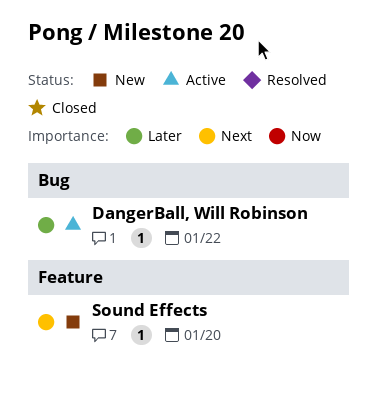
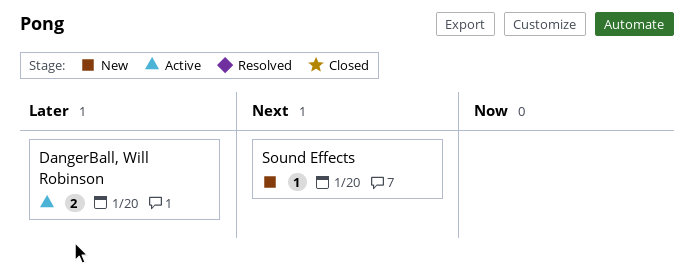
DangerBall, Will Robinson, estimate: 1 -> 2
DangerBall, Will Robinson, due: Jan 22 -> Jan 20

